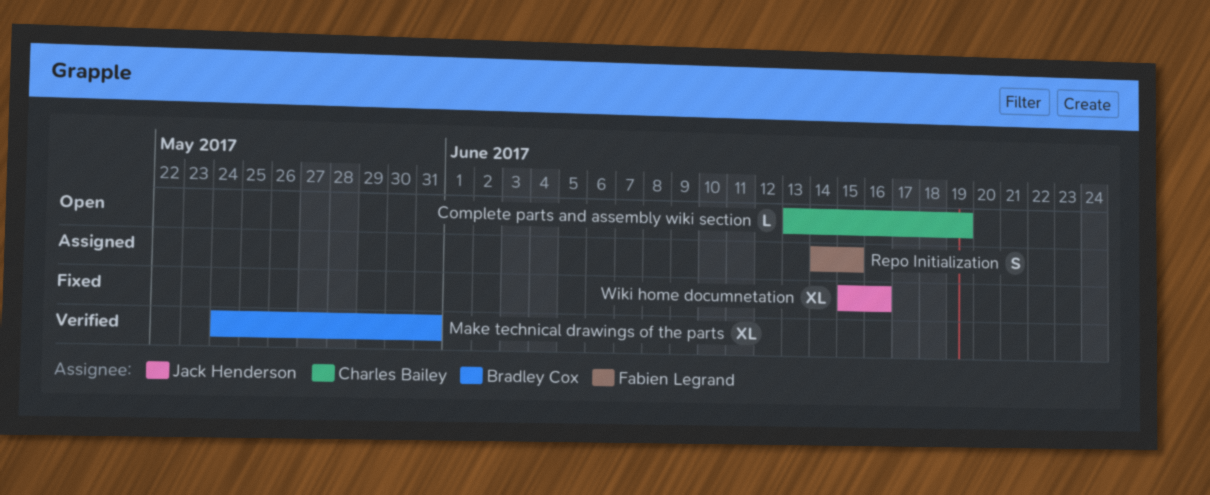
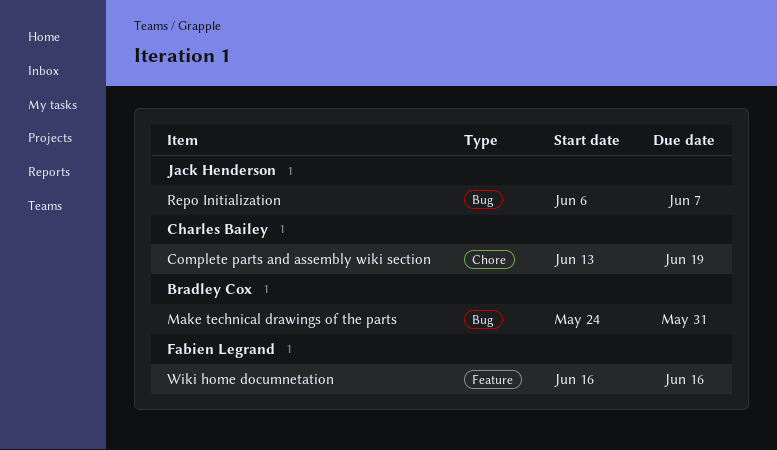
Repo Initialization, owner: Fabien Legrand -> Jack Henderson
Repo Initialization, start: Jun 14 -> Jun 6
Repo Initialization, due: Jun 15 -> Jun 7
Wiki home documnetation, owner: Jack Henderson -> Fabien Legrand
Wiki home documnetation, start: Jun 15 -> Jun 16

